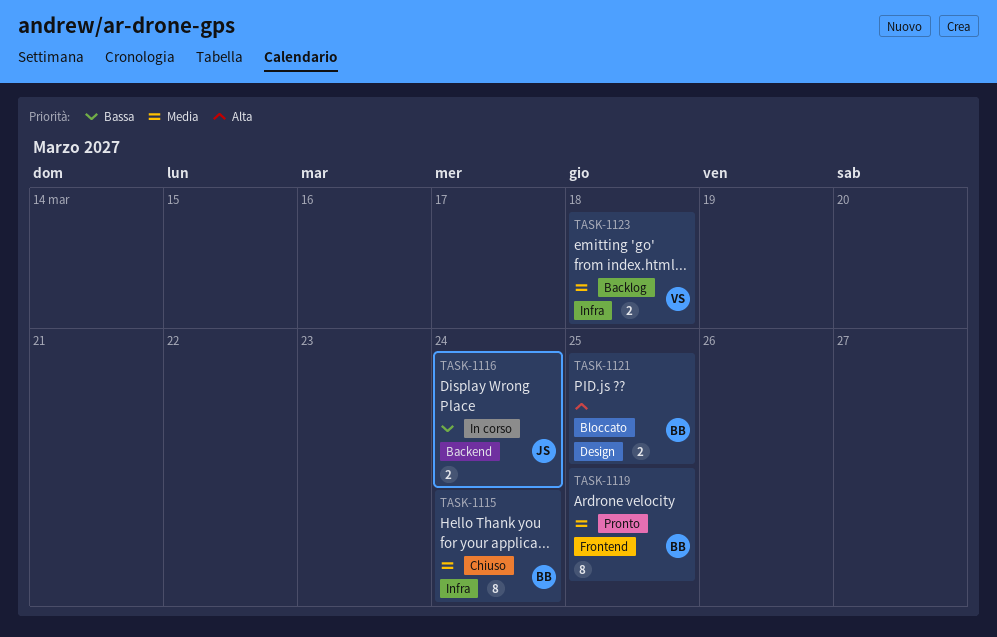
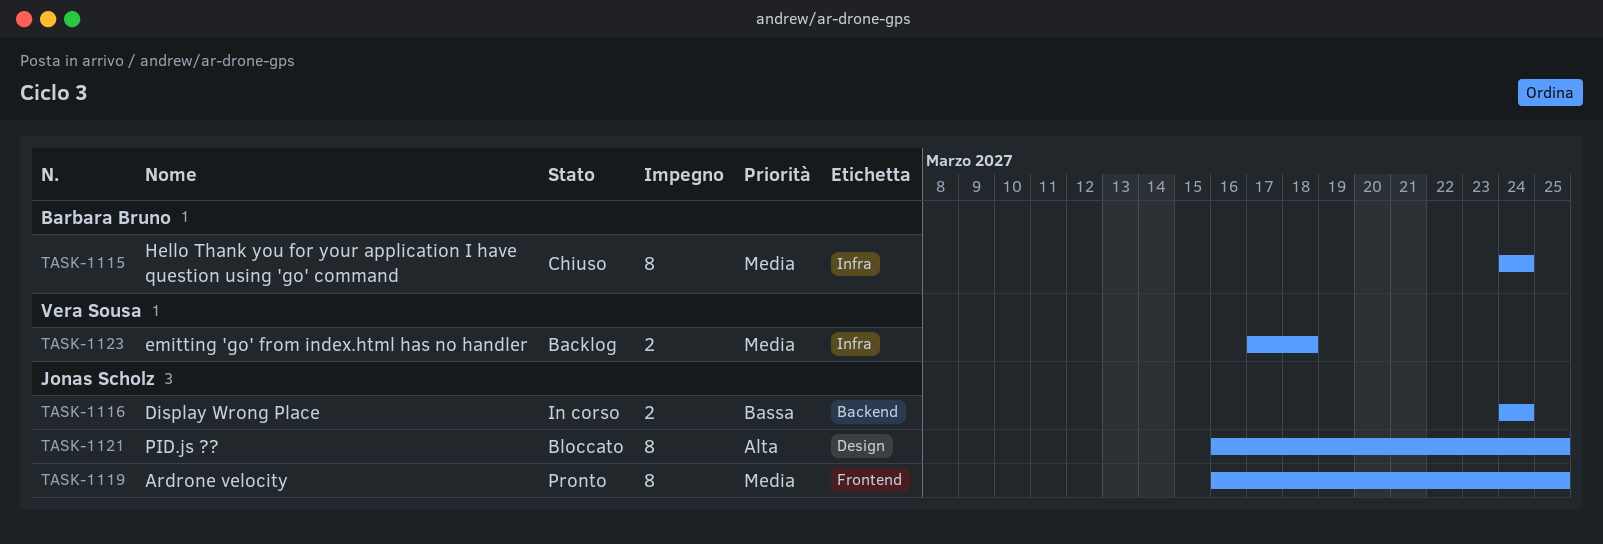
TASK-1119, owner: Barbara Bruno -> Jonas Scholz
TASK-1121, owner: Barbara Bruno -> Jonas Scholz
TASK-1121, estimate: 2 -> 8

